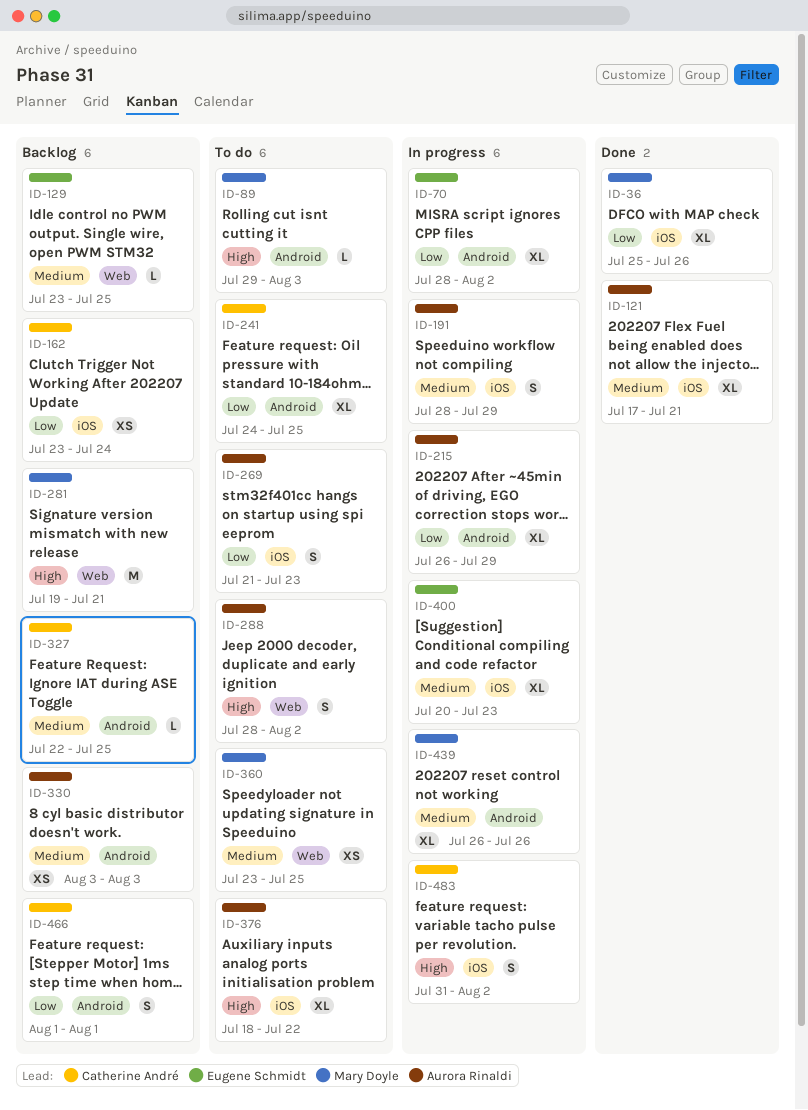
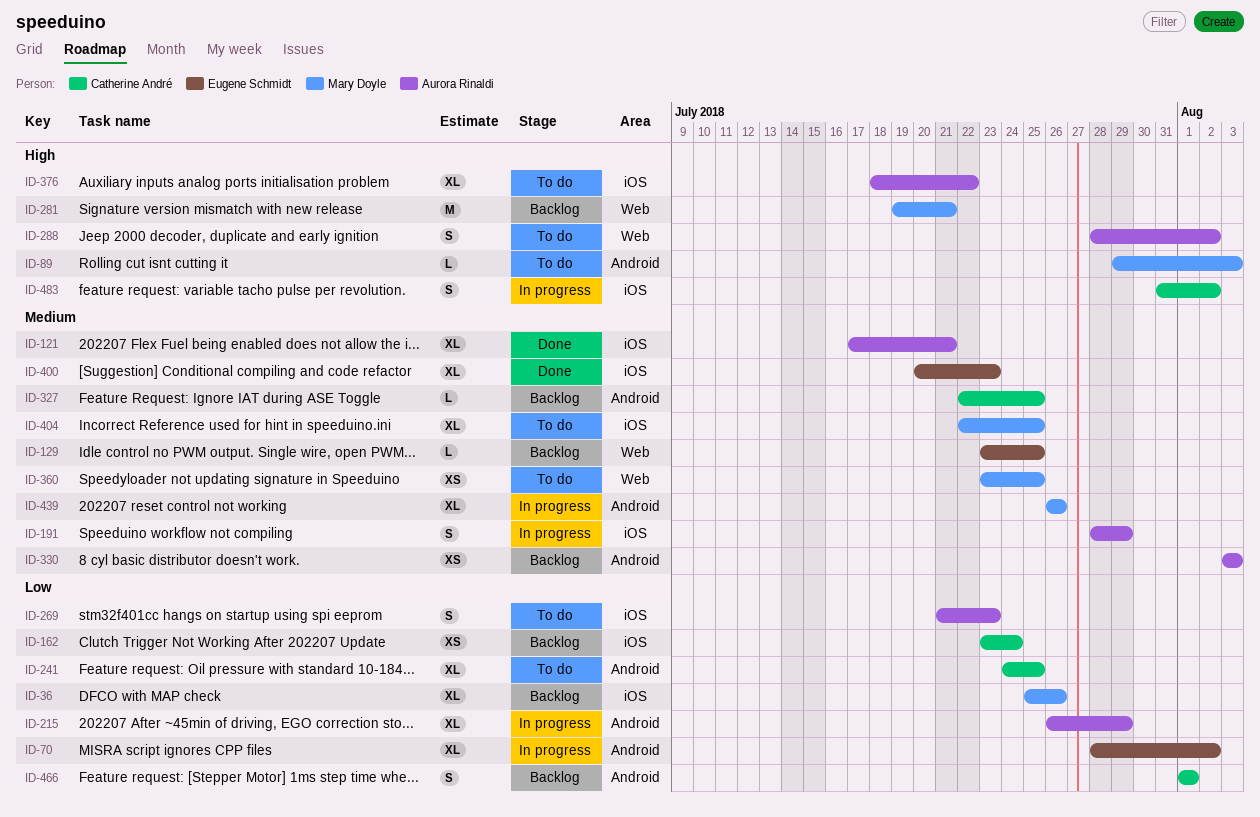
ID-36, status: Done -> Backlog
ID-400, status: In progress -> Done
ID-404: none -> present

